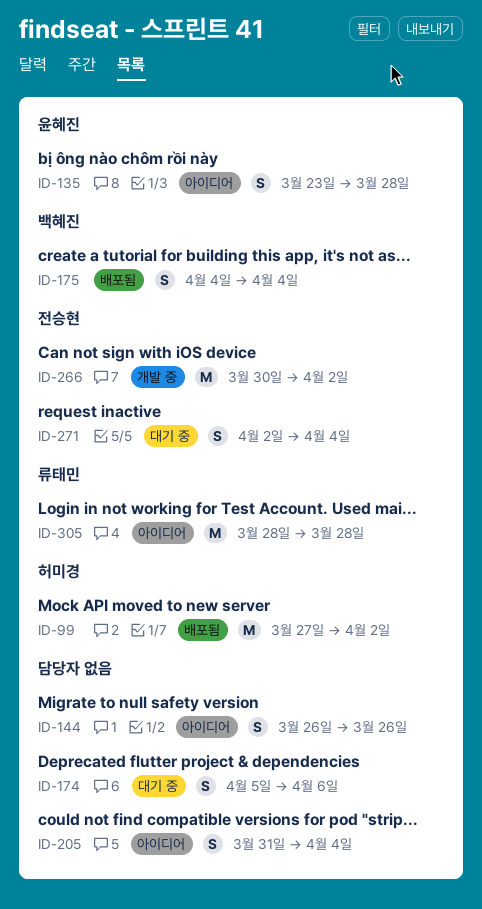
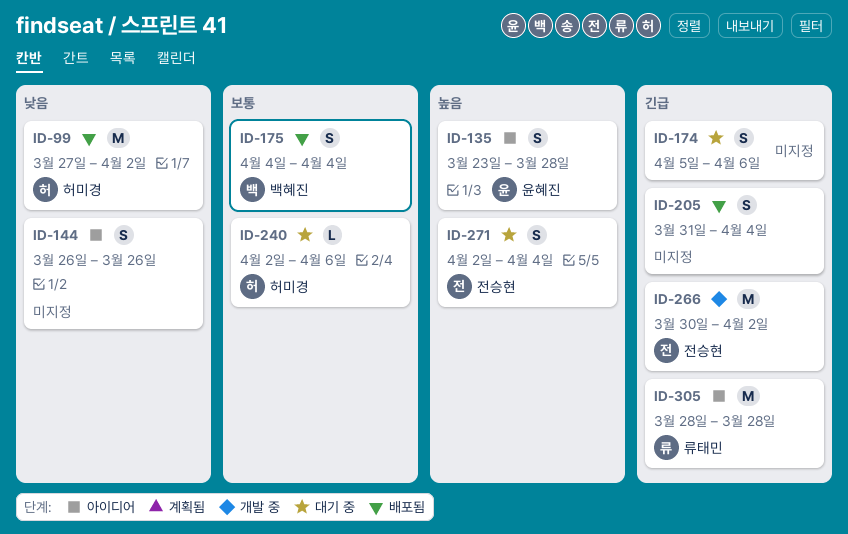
ID-205, status: 아이디어 -> 배포됨
ID-240: none -> present

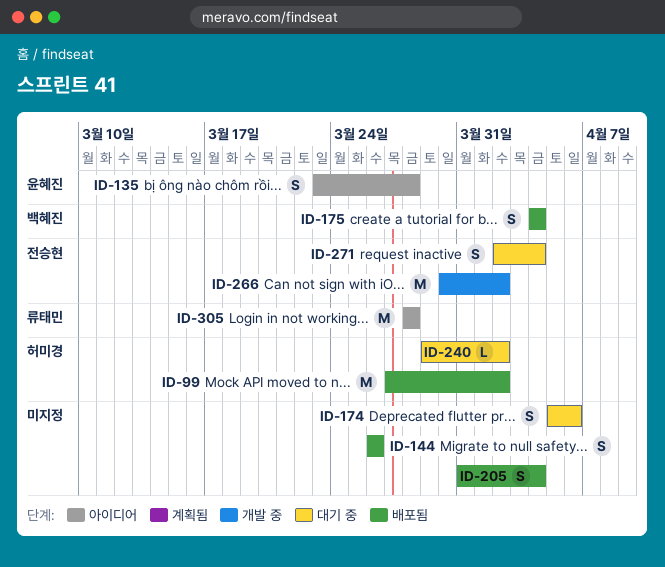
ID-144, status: 아이디어 -> 배포됨
ID-240, start: Apr 2 -> Mar 29
ID-240, due: Apr 6 -> Apr 2

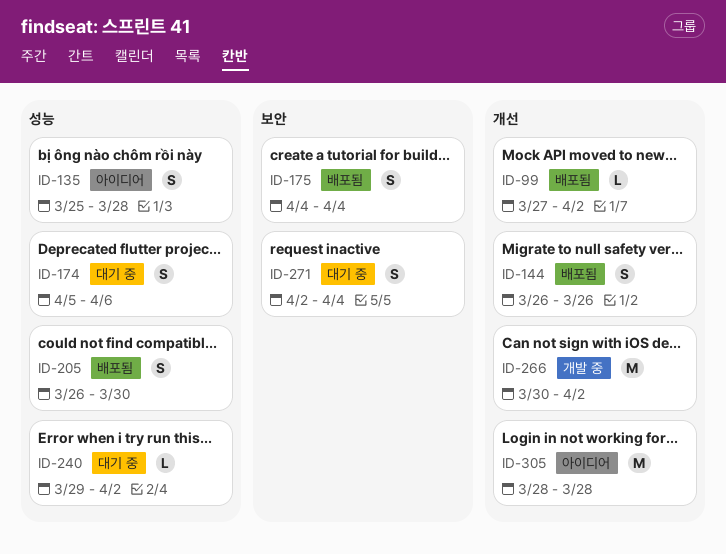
ID-99, estimate: M -> L
ID-135, start: Mar 23 -> Mar 25
ID-205, start: Mar 31 -> Mar 26
ID-205, due: Apr 4 -> Mar 30

